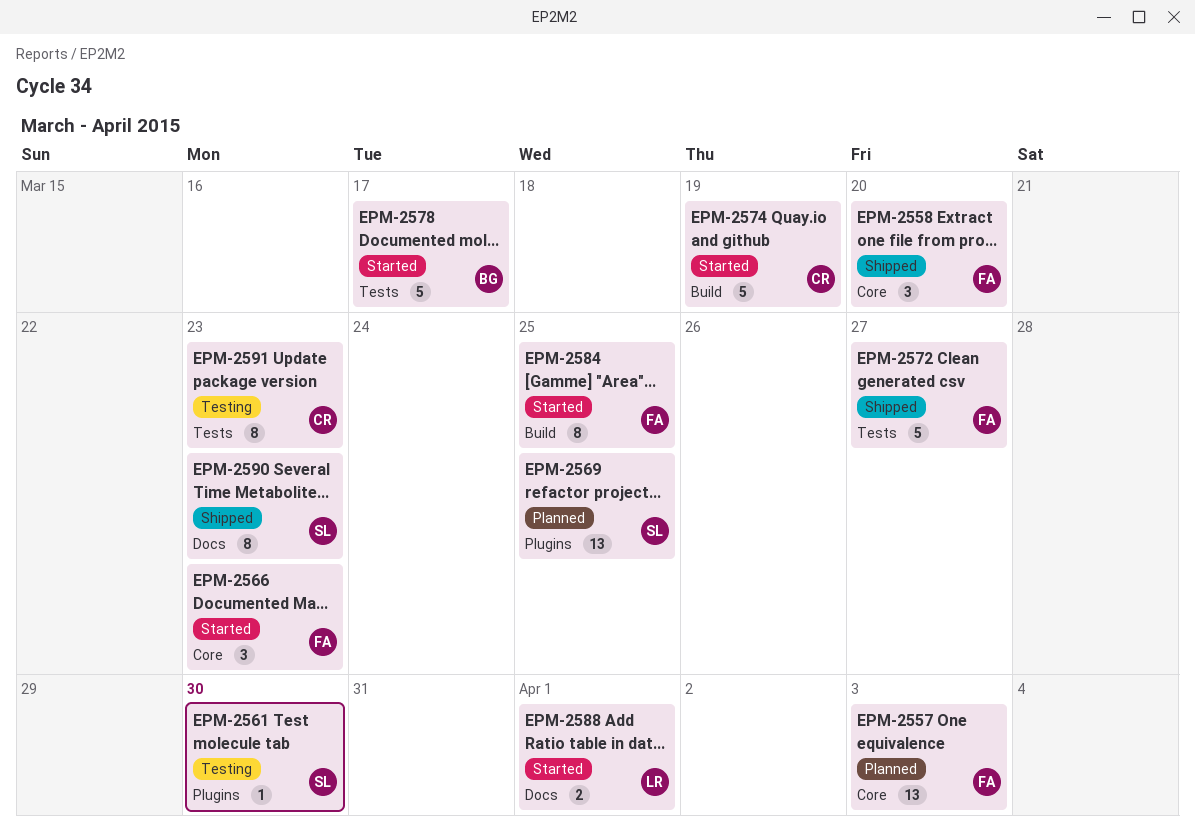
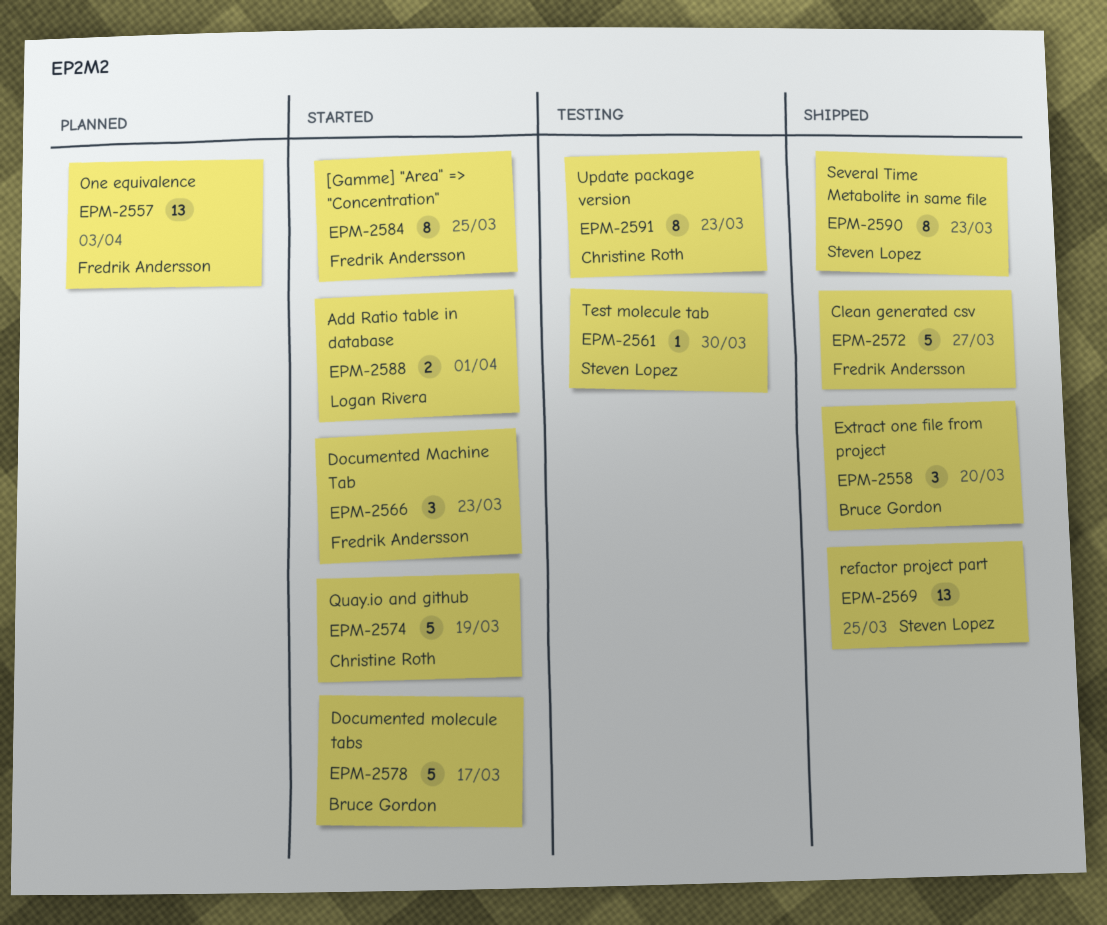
EPM-2558, owner: Fredrik Andersson -> Bruce Gordon
EPM-2569, status: Planned -> Shipped

